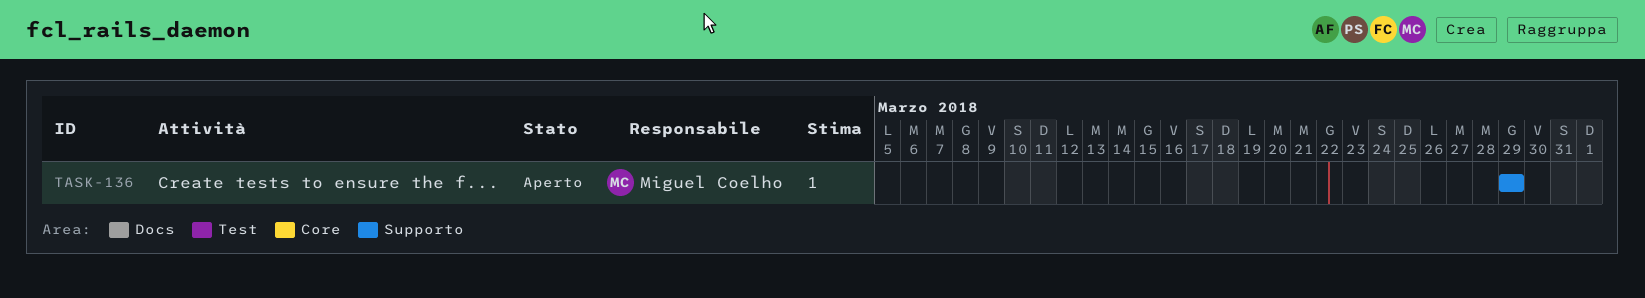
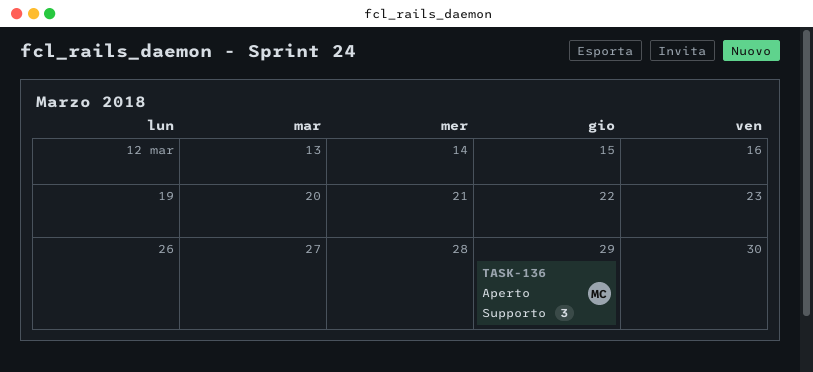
TASK-136, estimate: 1 -> 3

